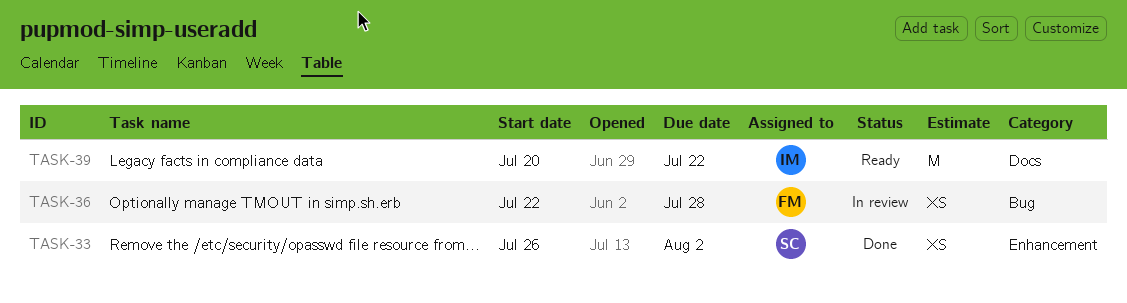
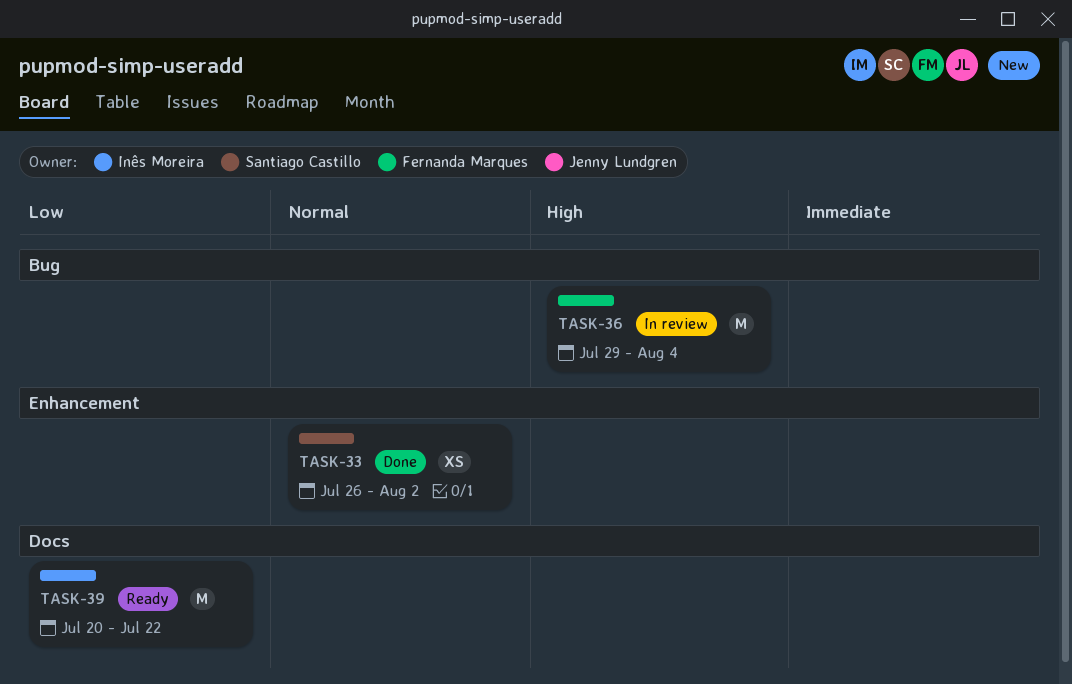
TASK-36, estimate: XS -> M
TASK-36, start: Jul 22 -> Jul 29
TASK-36, due: Jul 28 -> Aug 4

